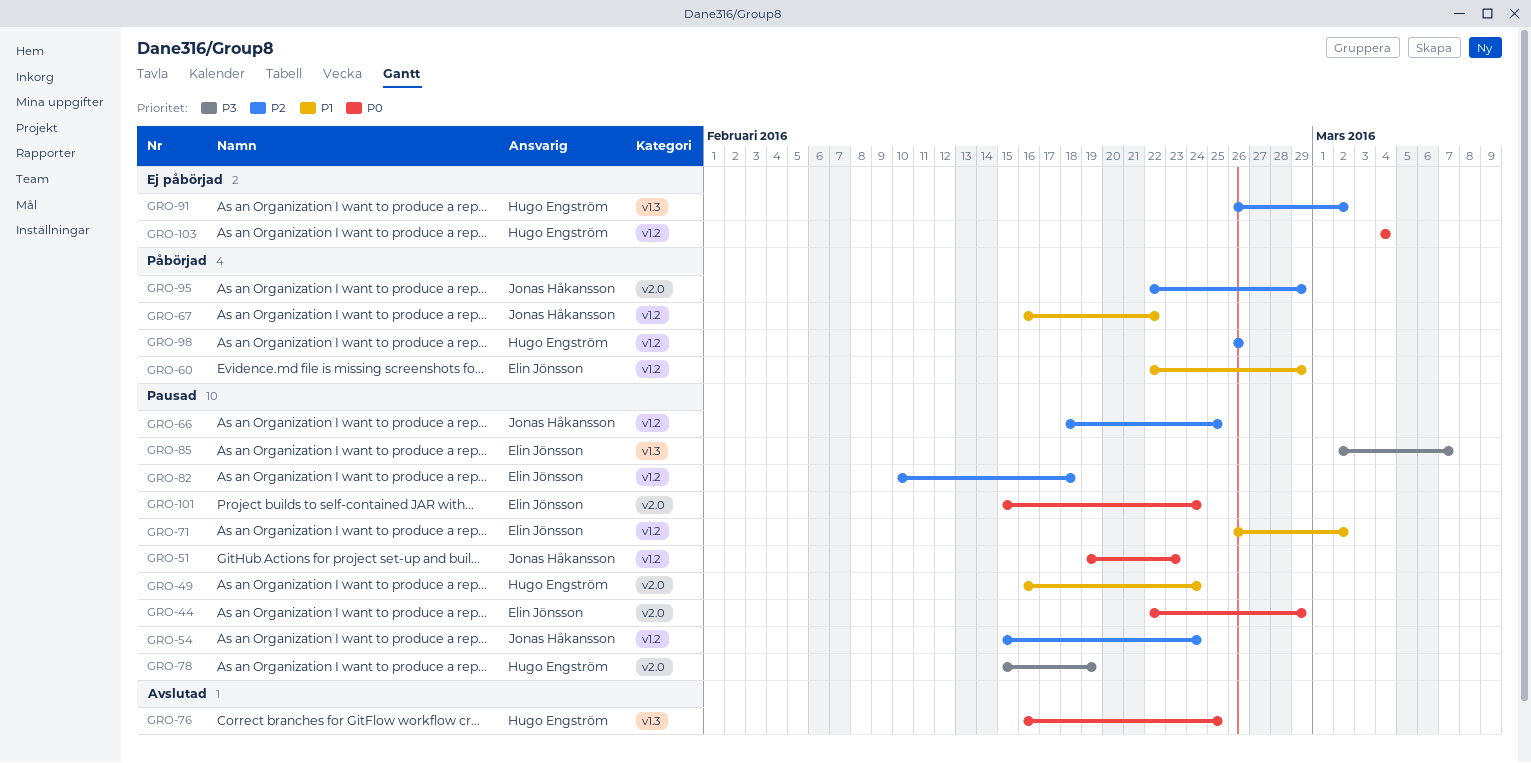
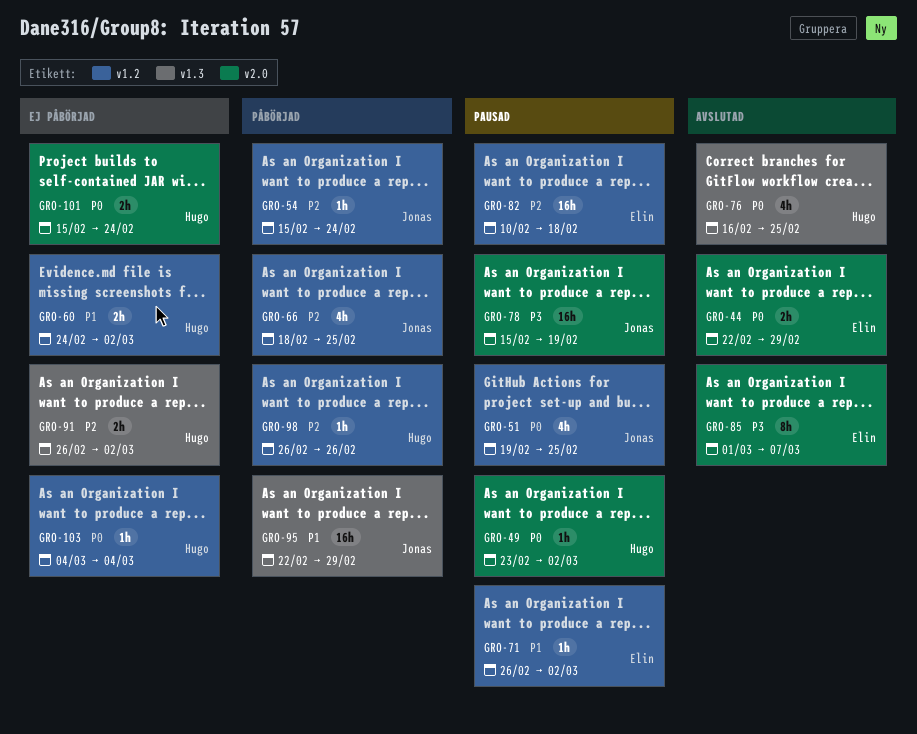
GRO-44, status: Pausad -> Avslutad
GRO-49, priority: P1 -> P0
GRO-49, start: Feb 16 -> Feb 23
GRO-49, due: Feb 24 -> Mar 2
GRO-51, due: Feb 23 -> Feb 25
GRO-54, status: Pausad -> Påbörjad
GRO-60, status: Påbörjad -> Ej påbörjad
GRO-60, owner: Elin Jönsson -> Hugo Engström
GRO-60, start: Feb 22 -> Feb 24
GRO-60, due: Feb 29 -> Mar 2
GRO-66, status: Pausad -> Påbörjad
GRO-67: present -> none
GRO-78, owner: Hugo Engström -> Jonas Håkansson
GRO-85, status: Pausad -> Avslutad
GRO-85, label: v1.3 -> v2.0
GRO-85, start: Mar 2 -> Mar 1
GRO-95, priority: P2 -> P1
GRO-95, label: v2.0 -> v1.3
GRO-101, status: Pausad -> Ej påbörjad
GRO-101, owner: Elin Jönsson -> Hugo Engström

